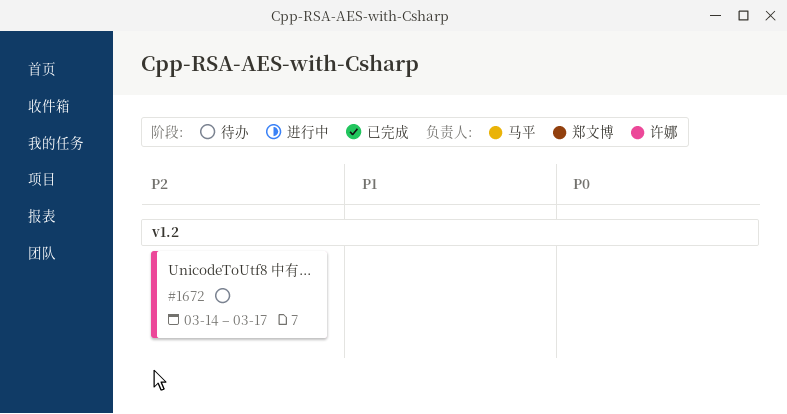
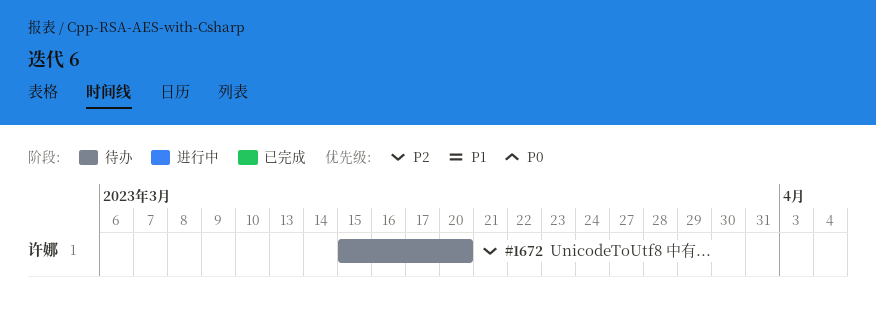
#1672, start: Mar 14 -> Mar 15
#1672, due: Mar 17 -> Mar 20

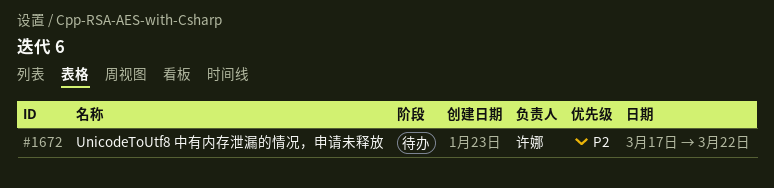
#1672, start: Mar 15 -> Mar 17
#1672, due: Mar 20 -> Mar 22

